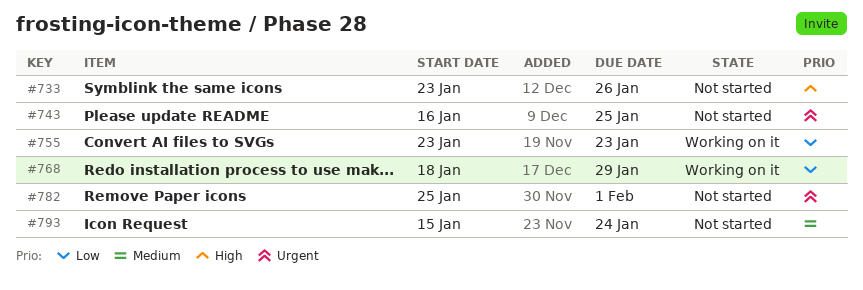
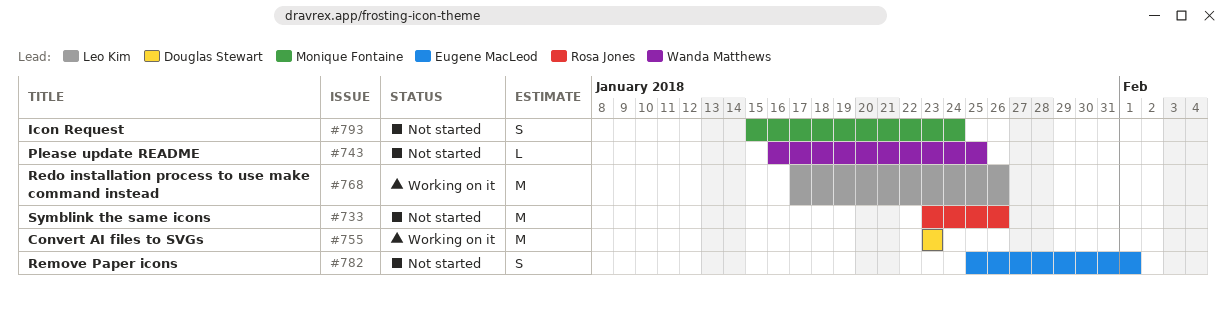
#768, start: Jan 18 -> Jan 17
#768, due: Jan 29 -> Jan 26

